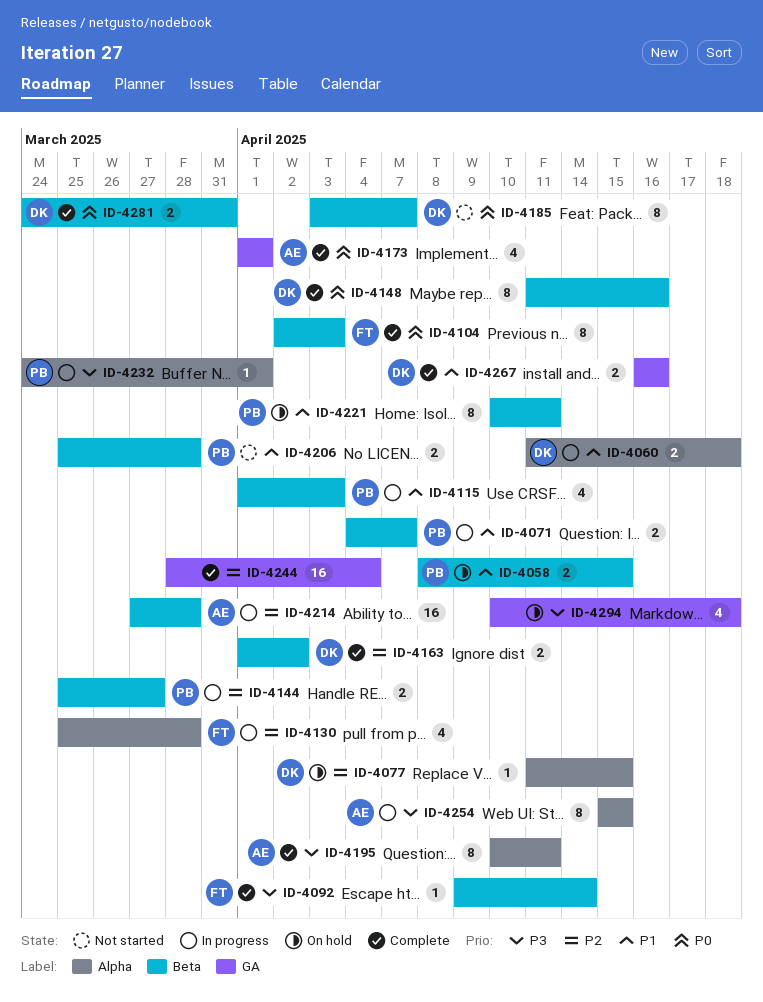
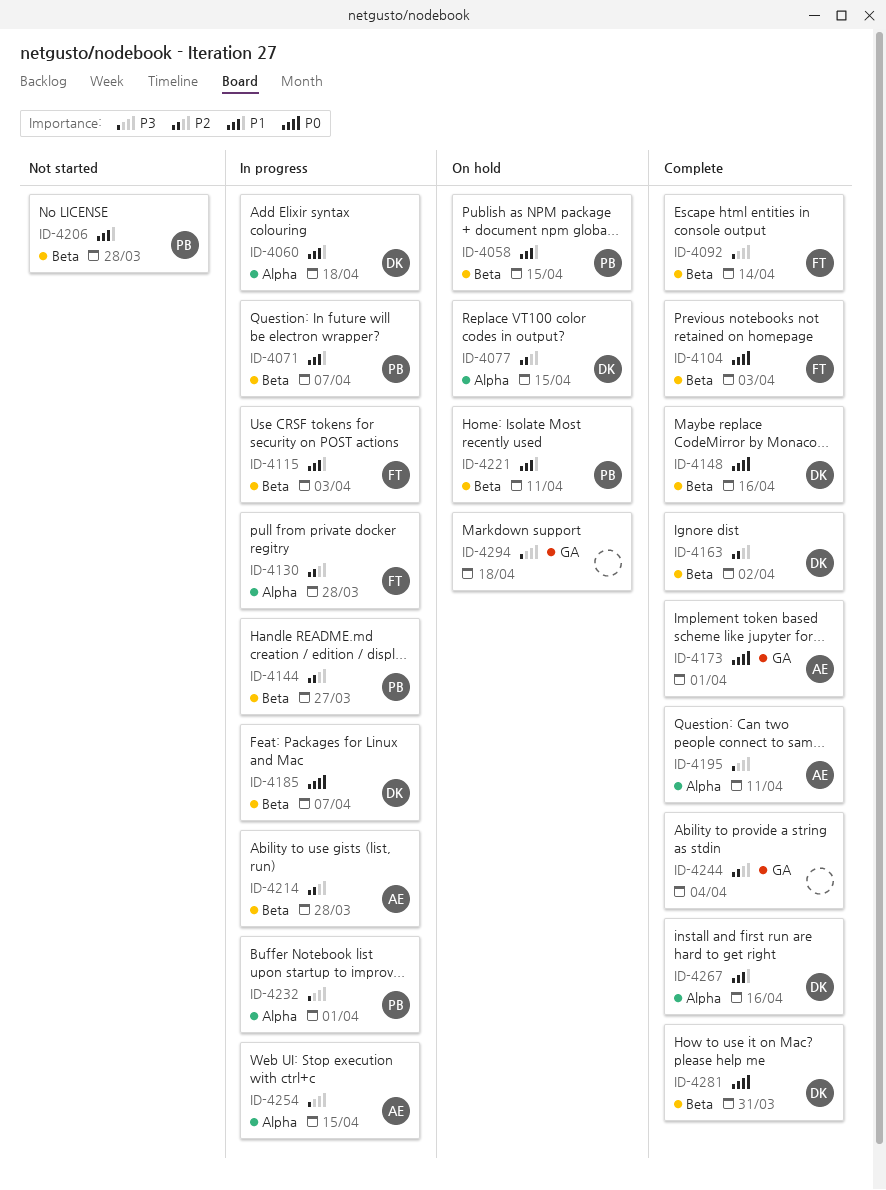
ID-4115, owner: PB -> FT
ID-4185, status: Not started -> In progress
ID-4267, label: GA -> Alpha

